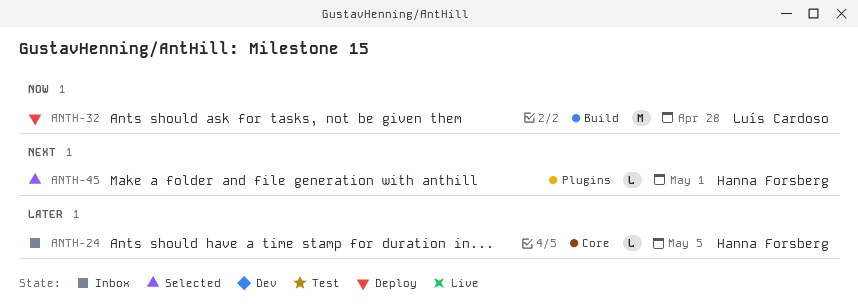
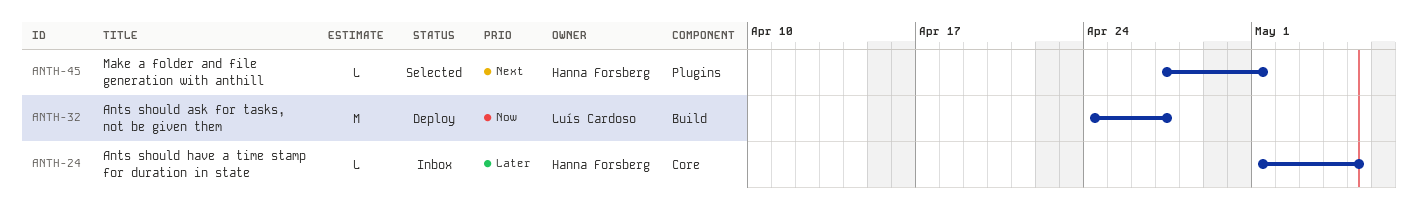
ANTH-32, due: Apr 28 -> Apr 27

